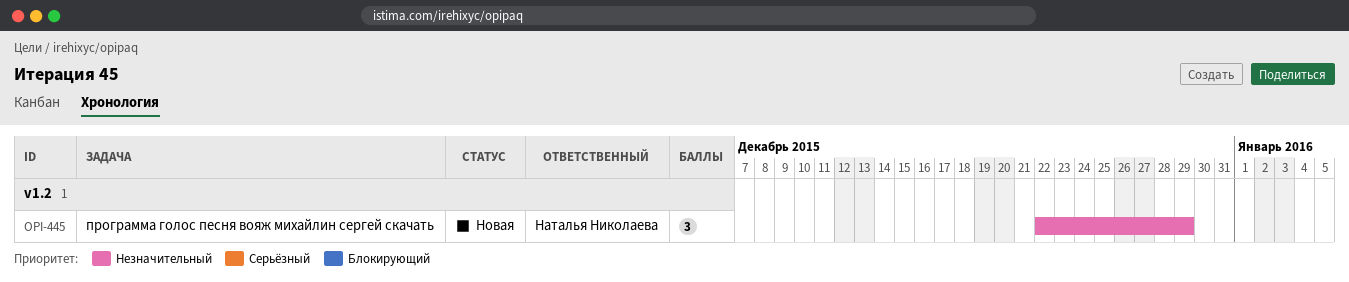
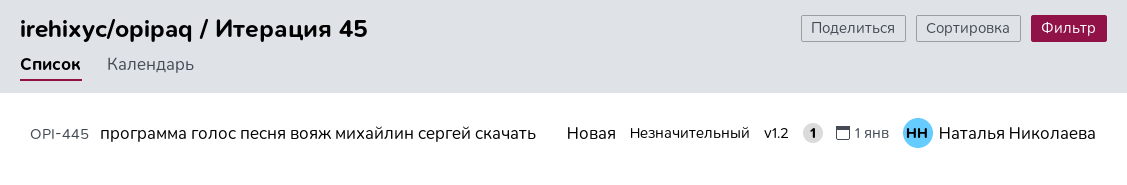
OPI-445, estimate: 3 -> 1
OPI-445, due: Dec 29 -> Jan 1

